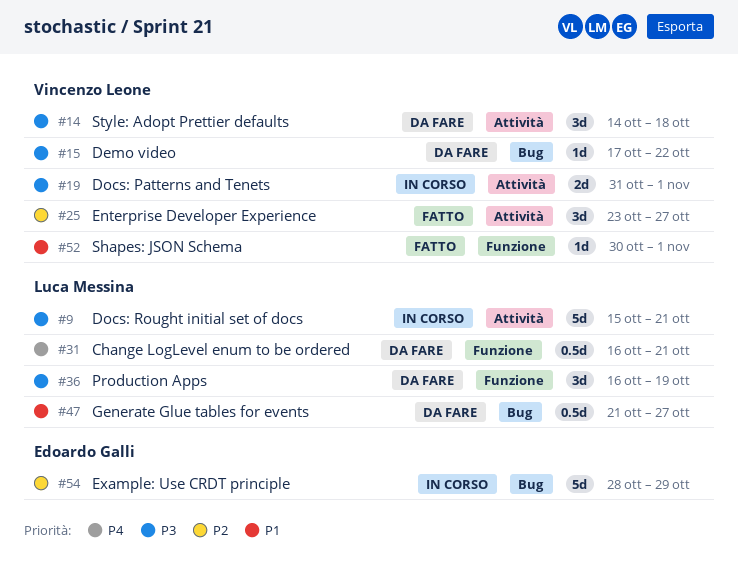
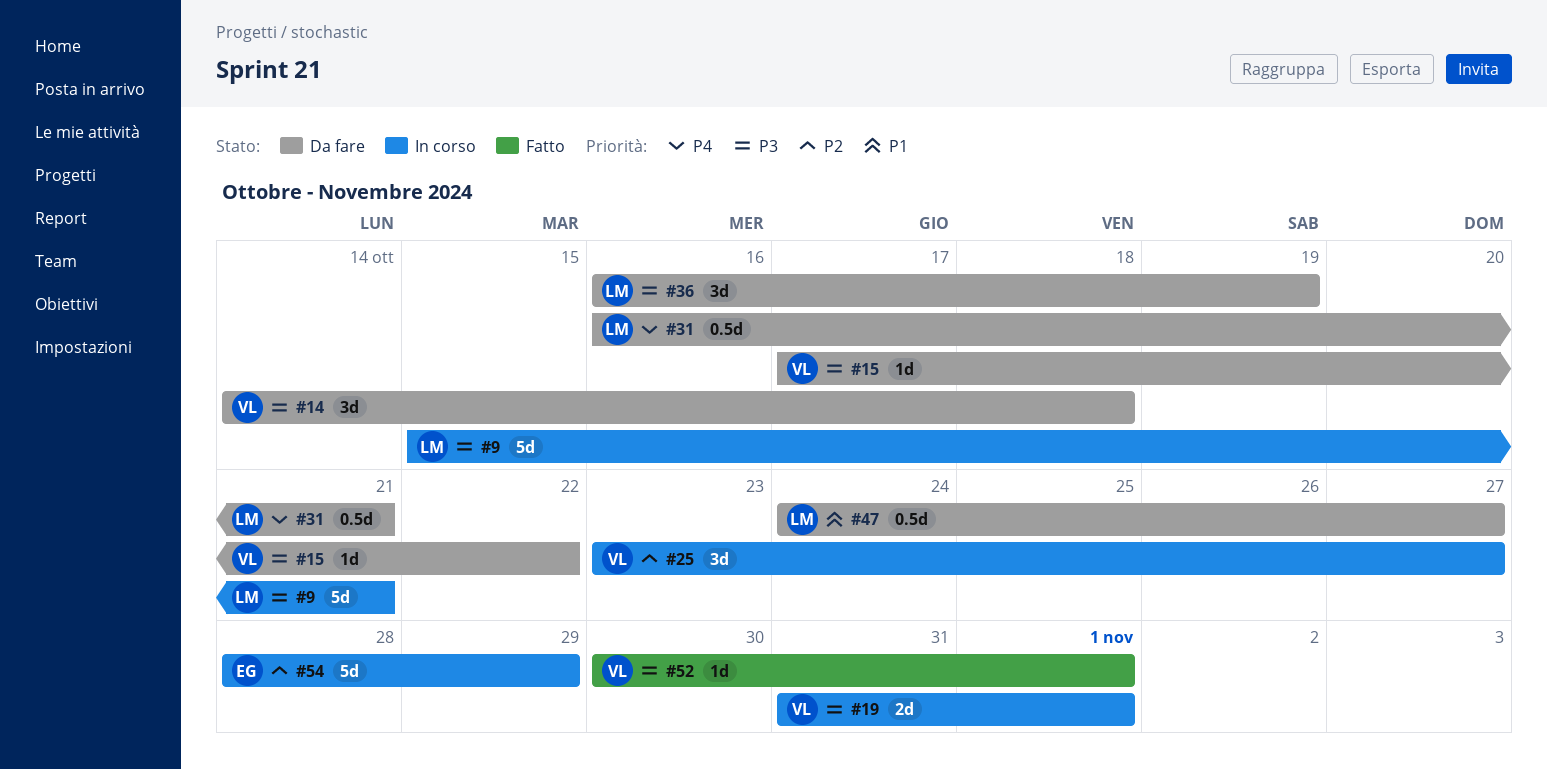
#25, status: Fatto -> In corso
#47, start: Oct 21 -> Oct 24
#52, priority: P1 -> P3

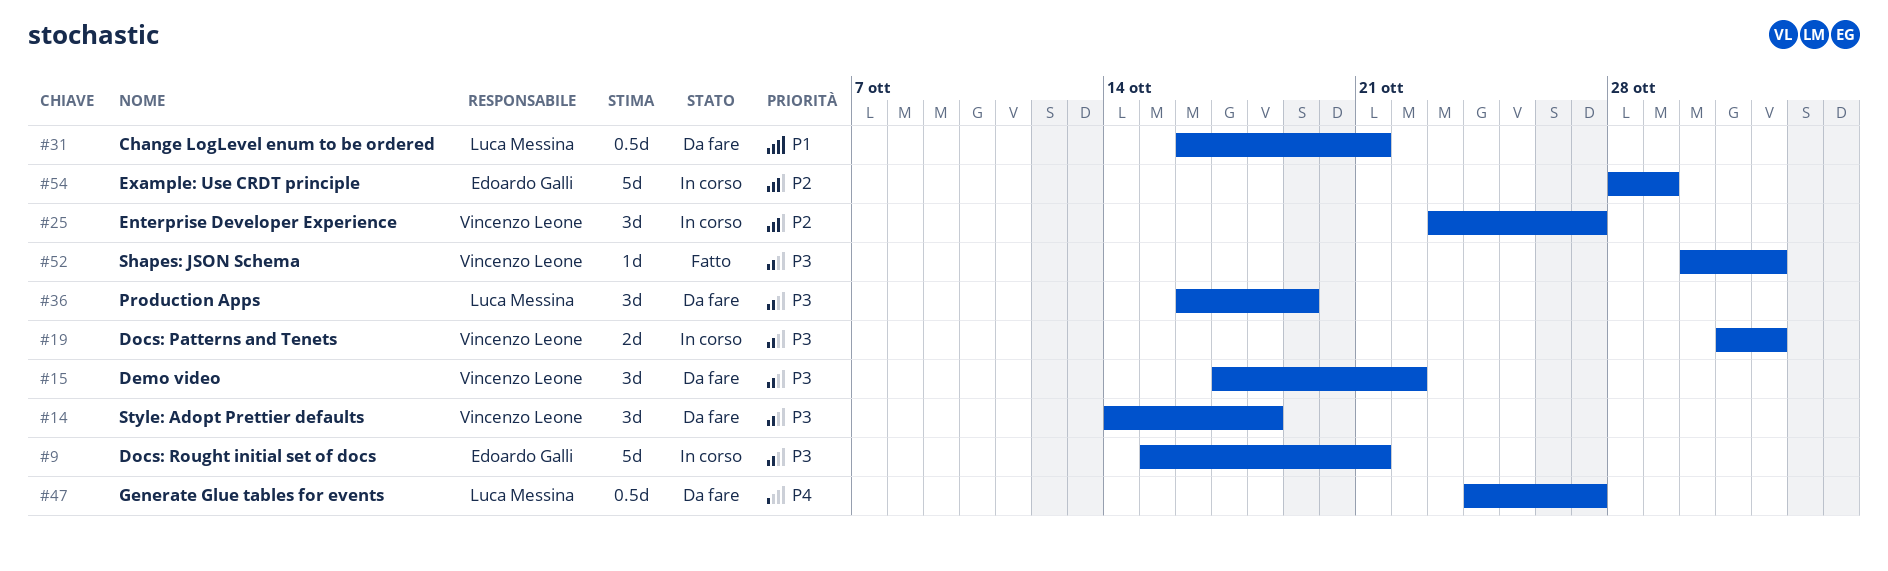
#9, owner: Luca Messina -> Edoardo Galli
#15, estimate: 1d -> 3d
#31, priority: P4 -> P1
#47, priority: P1 -> P4

